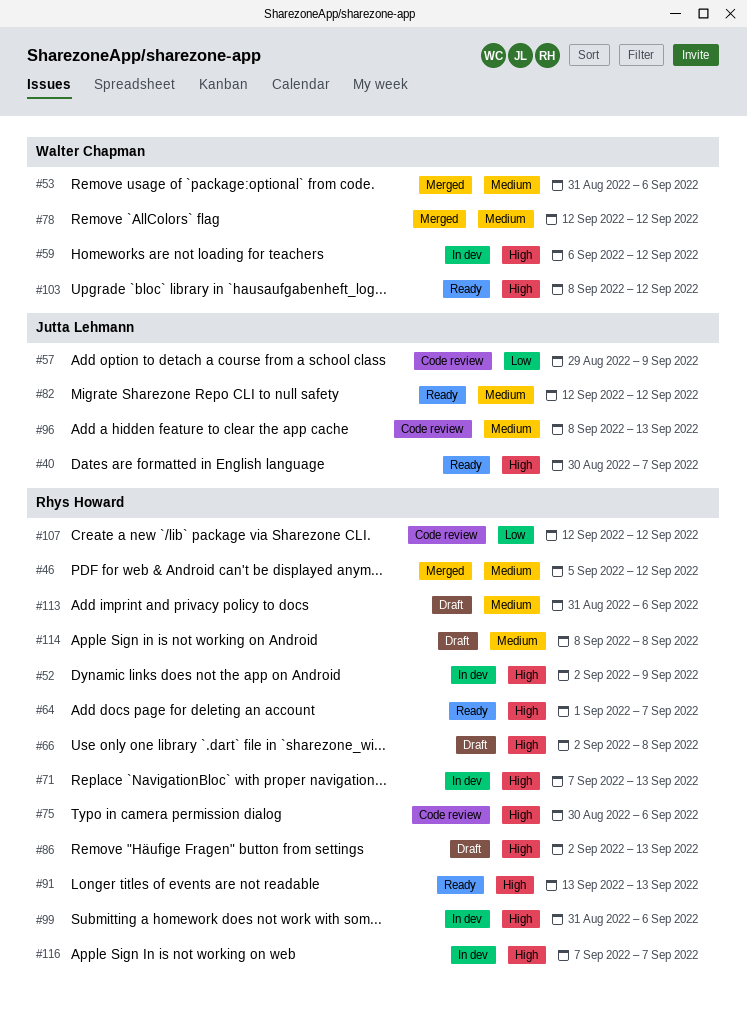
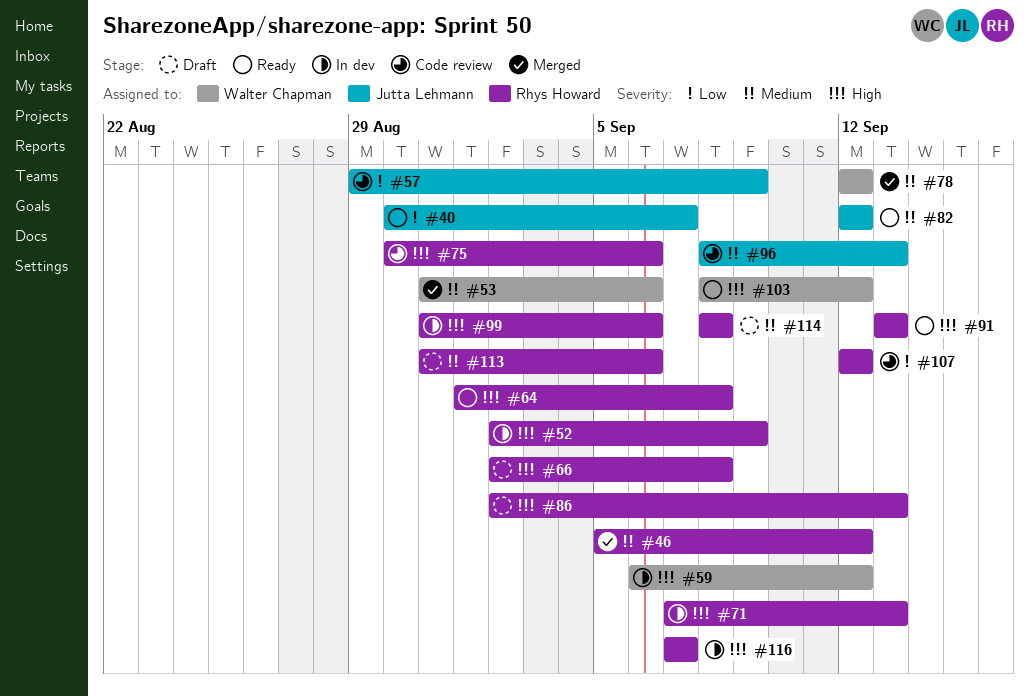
#40, priority: High -> Low
#64, due: Sep 7 -> Sep 8

